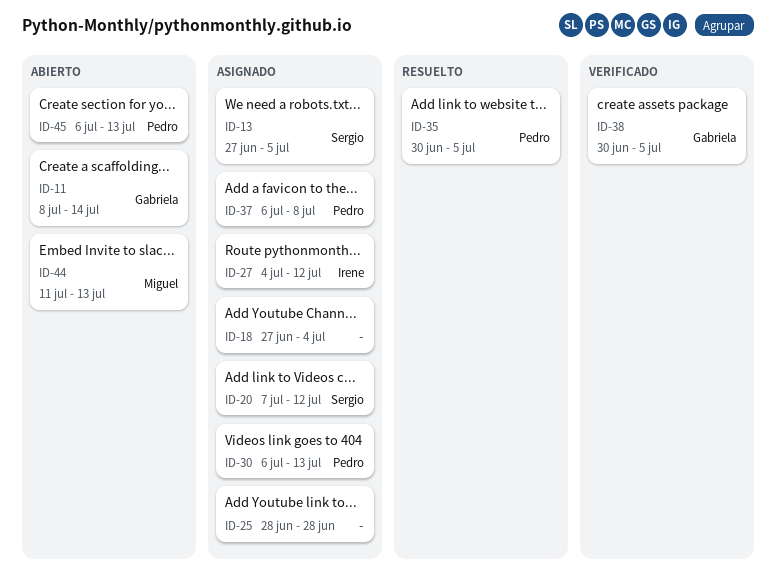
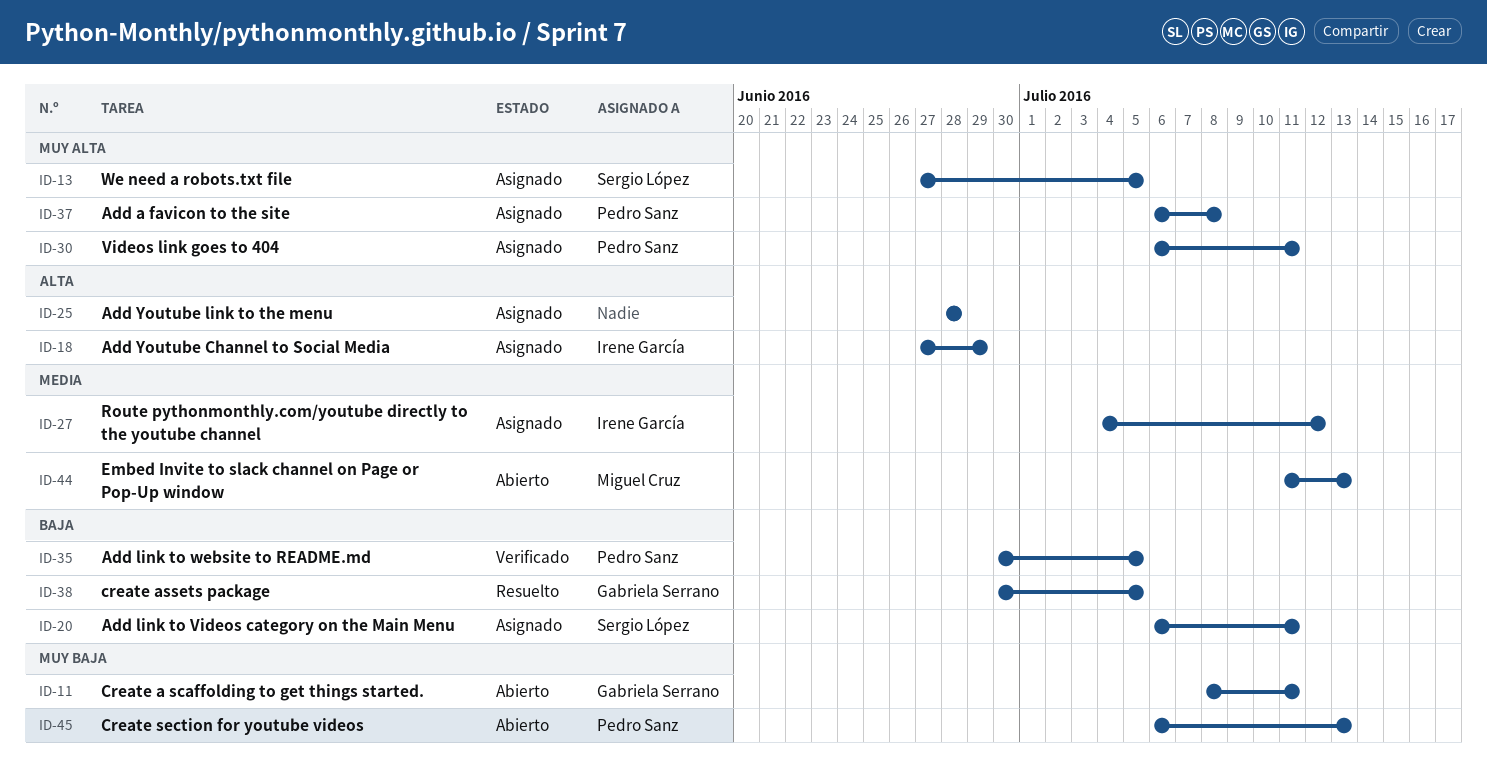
ID-11, due: Jul 14 -> Jul 11
ID-18, owner: none -> Irene García
ID-18, due: Jul 4 -> Jun 29
ID-20, start: Jul 7 -> Jul 6
ID-20, due: Jul 12 -> Jul 11
ID-30, due: Jul 13 -> Jul 11
ID-35, status: Resuelto -> Verificado
ID-38, status: Verificado -> Resuelto

